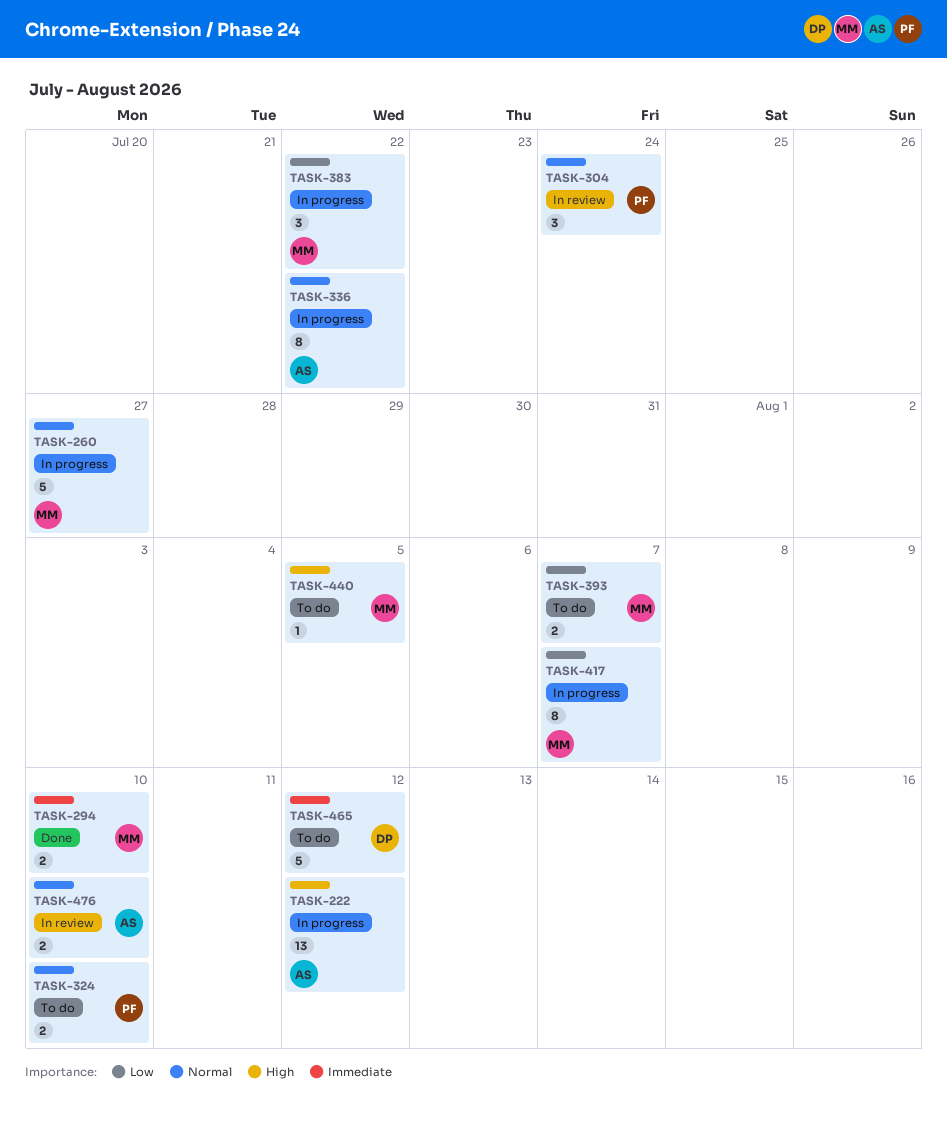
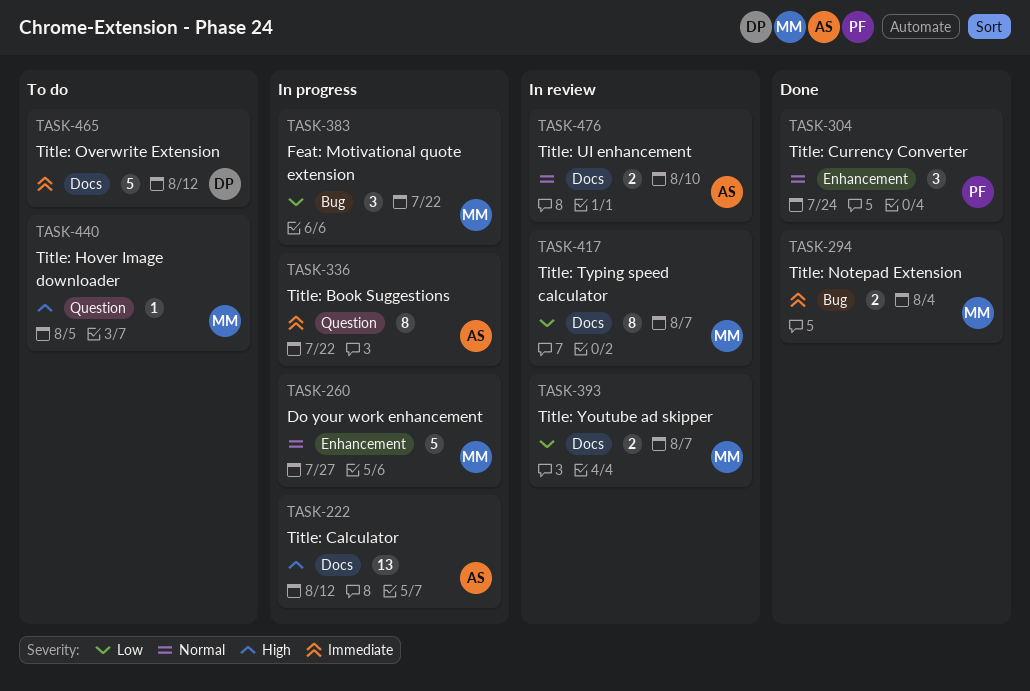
TASK-294, due: Aug 10 -> Aug 4
TASK-304, status: In review -> Done
TASK-324: present -> none
TASK-336, priority: Normal -> Immediate
TASK-393, status: To do -> In review
TASK-417, status: In progress -> In review

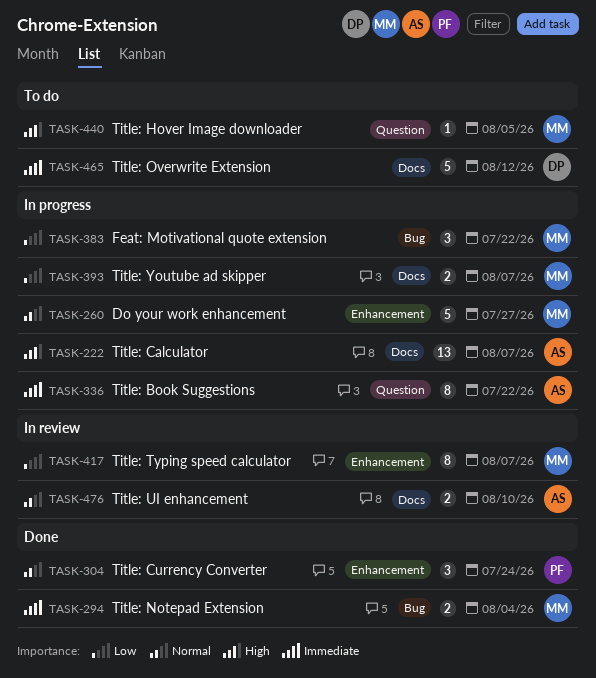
TASK-222, due: Aug 12 -> Aug 7
TASK-393, status: In review -> In progress
TASK-417, label: Docs -> Enhancement

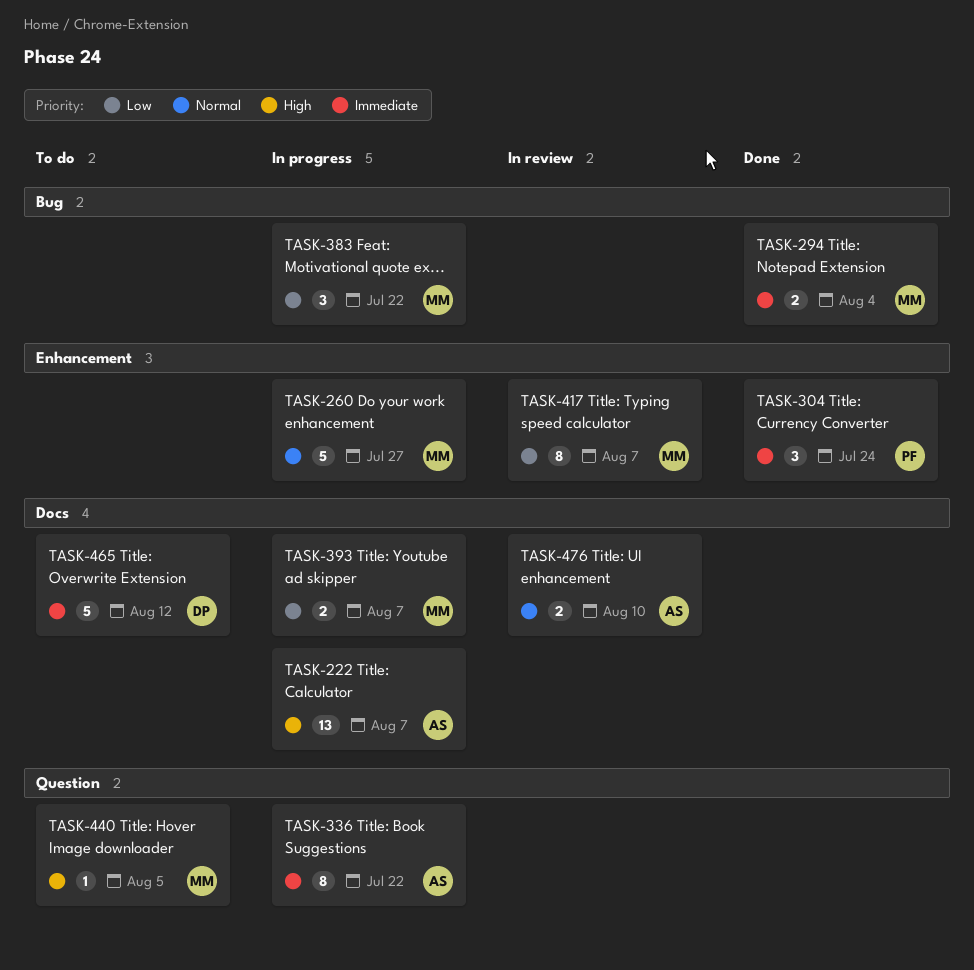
TASK-304, priority: Normal -> Immediate

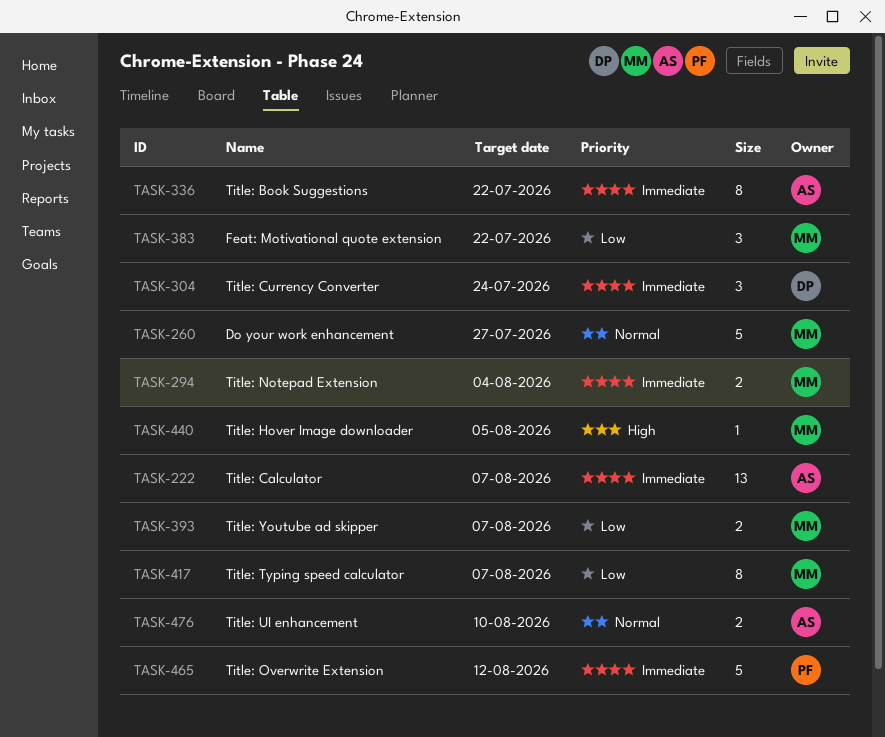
TASK-222, priority: High -> Immediate
TASK-304, owner: PF -> DP
TASK-465, owner: DP -> PF

